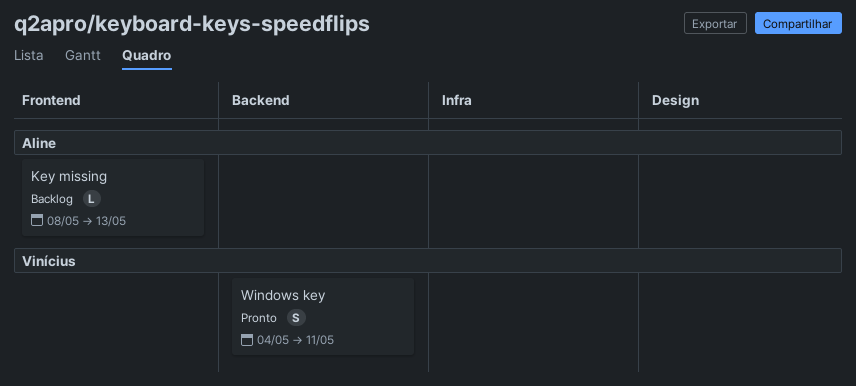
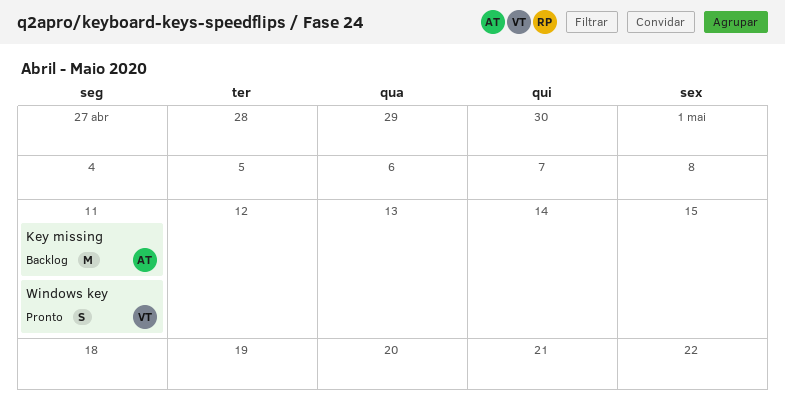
Key missing, estimate: L -> M
Key missing, due: May 13 -> May 11

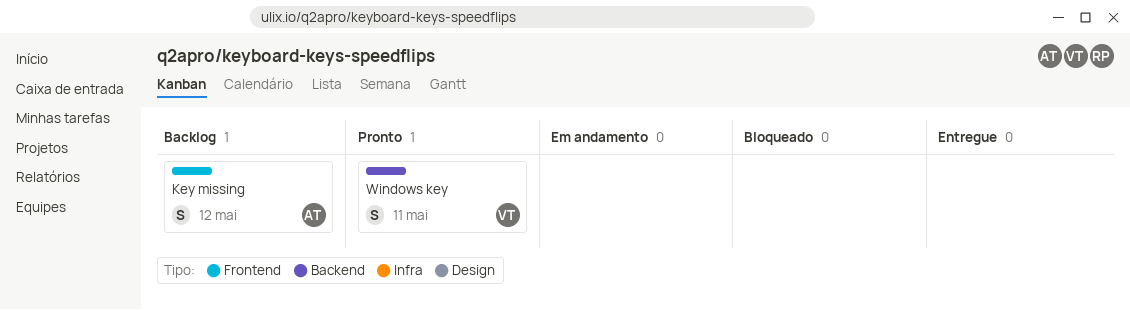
Key missing, estimate: M -> S
Key missing, due: May 11 -> May 12

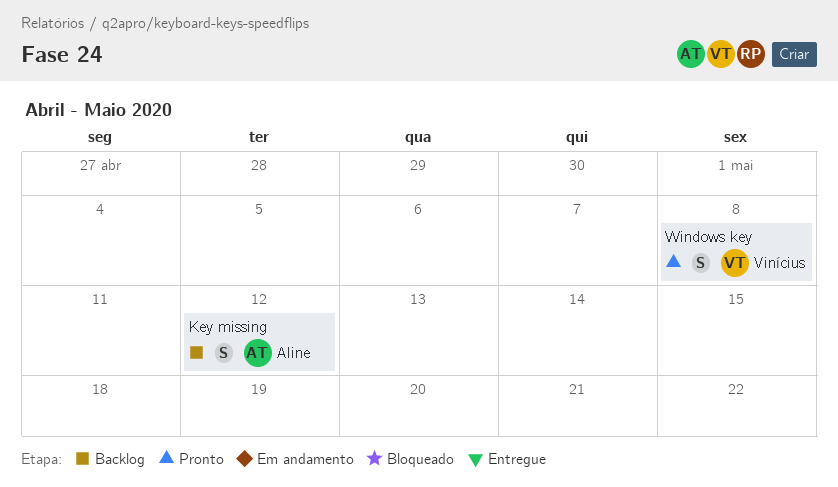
Windows key, due: May 11 -> May 8

